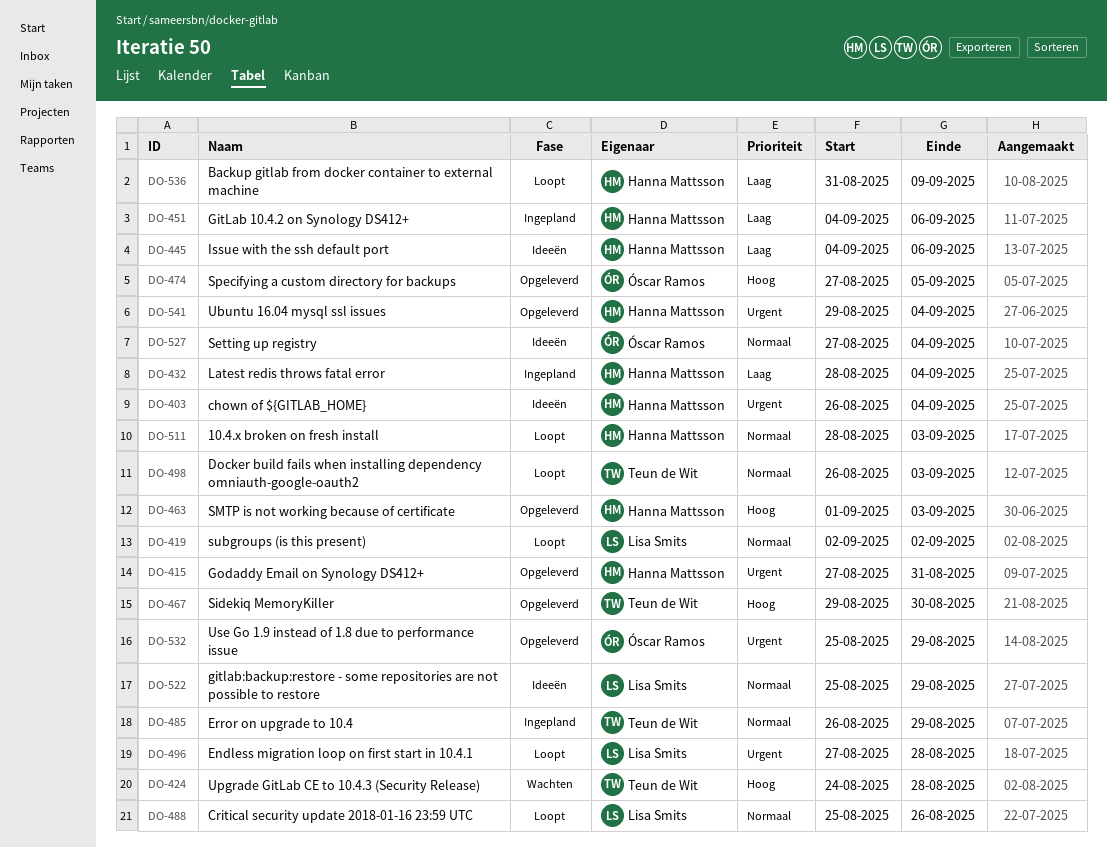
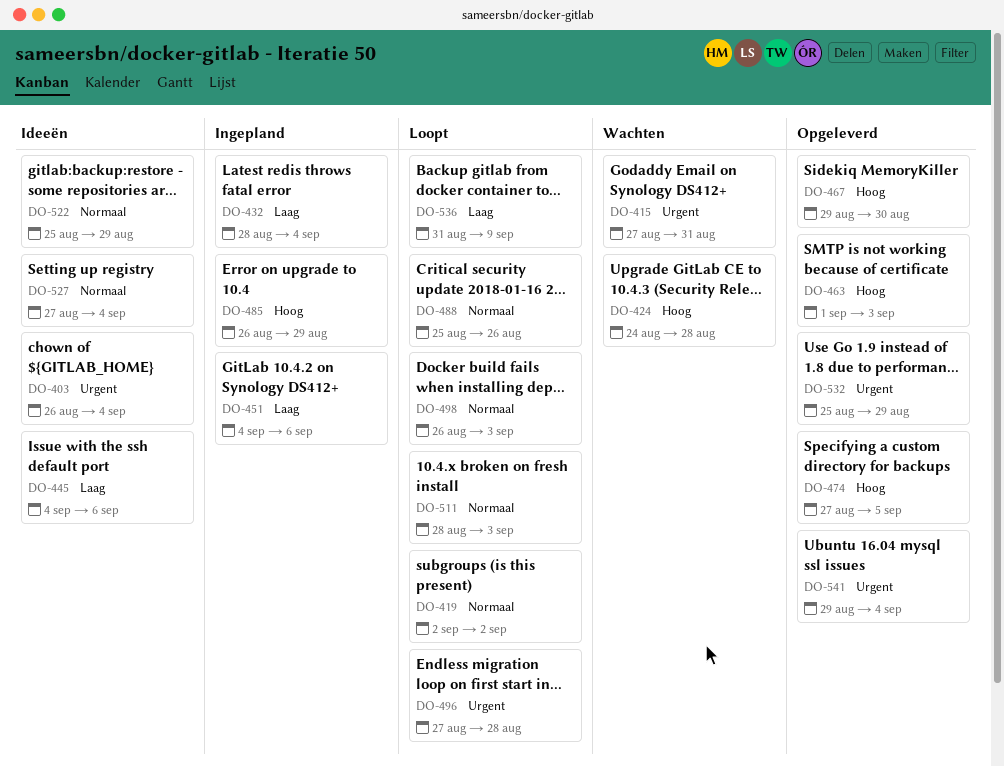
DO-415, status: Opgeleverd -> Wachten
DO-485, priority: Normaal -> Hoog

